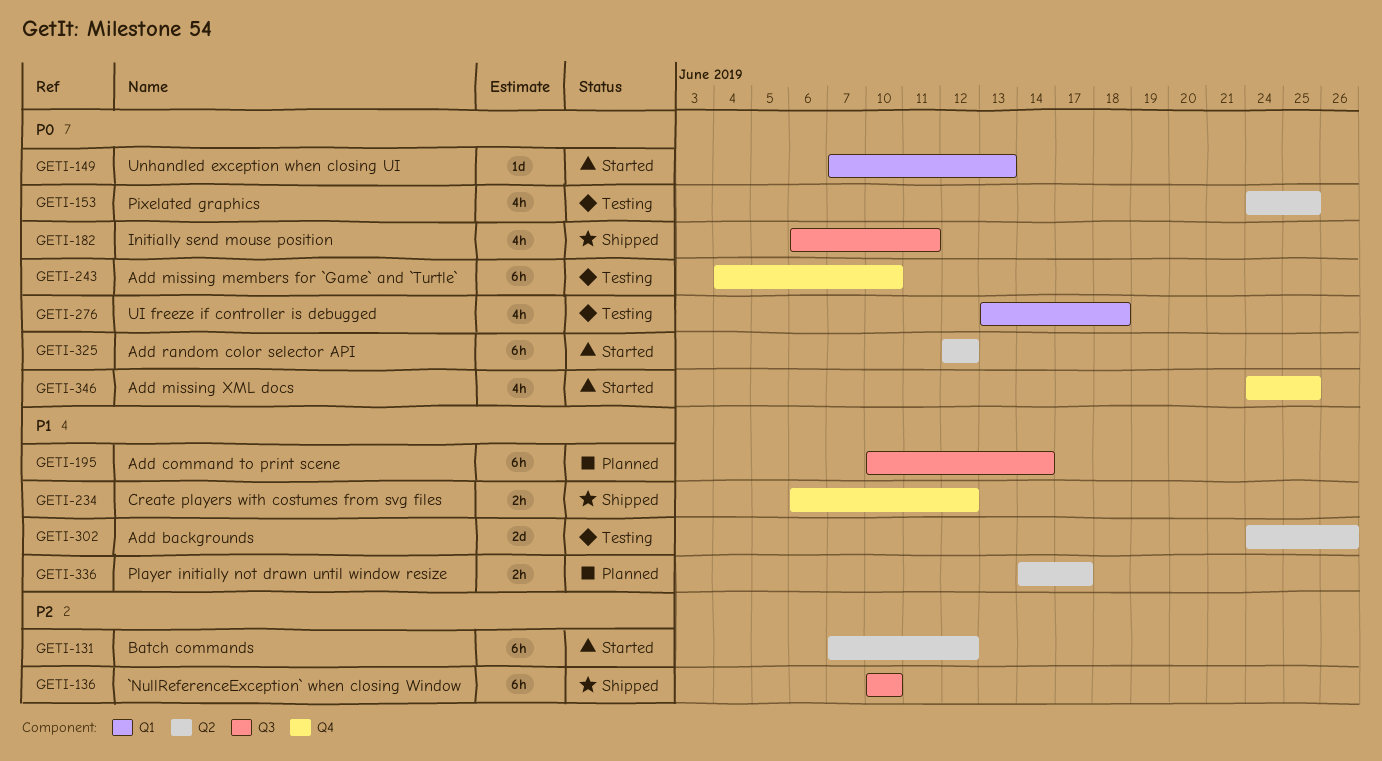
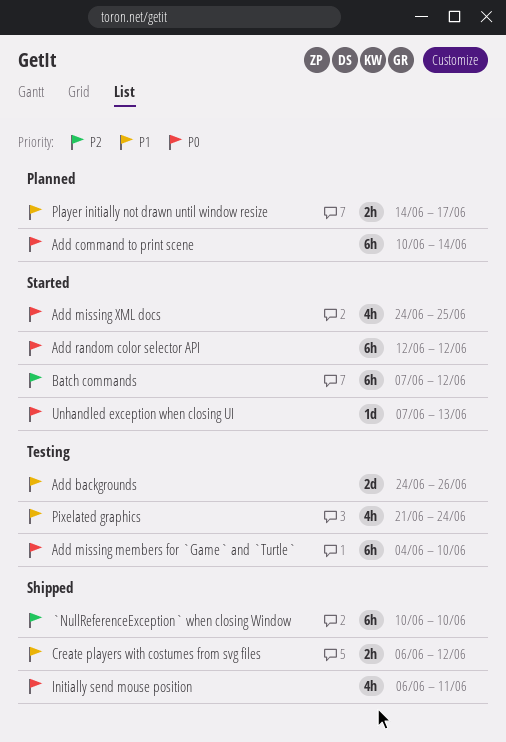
Add command to print scene, priority: P1 -> P0
Pixelated graphics, priority: P0 -> P1
Pixelated graphics, start: Jun 24 -> Jun 21
Pixelated graphics, due: Jun 25 -> Jun 24
UI freeze if controller is debugged: present -> none

